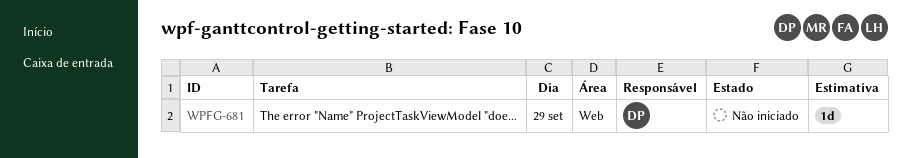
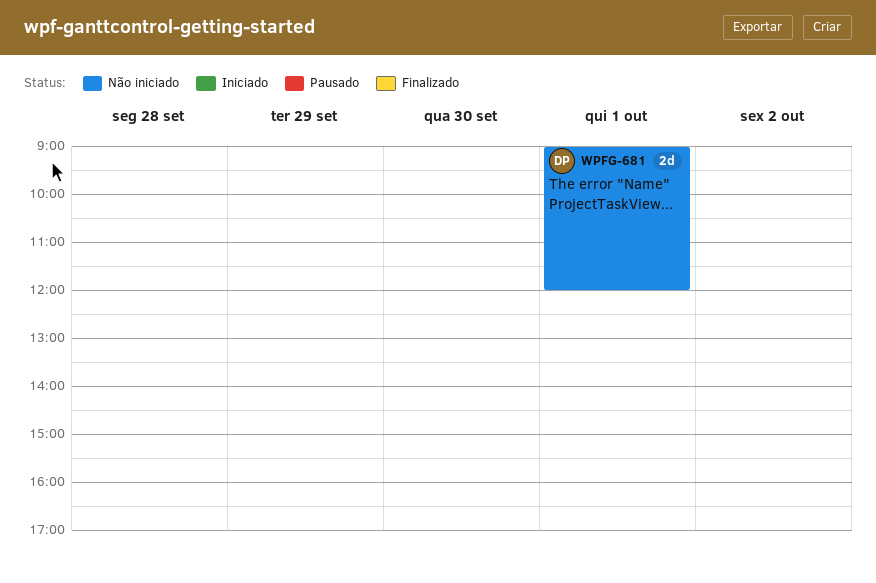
WPFG-681, estimate: 1d -> 2d
WPFG-681, day: Sep 29 -> Oct 1

